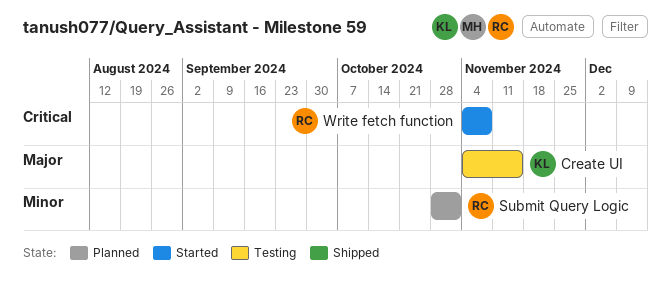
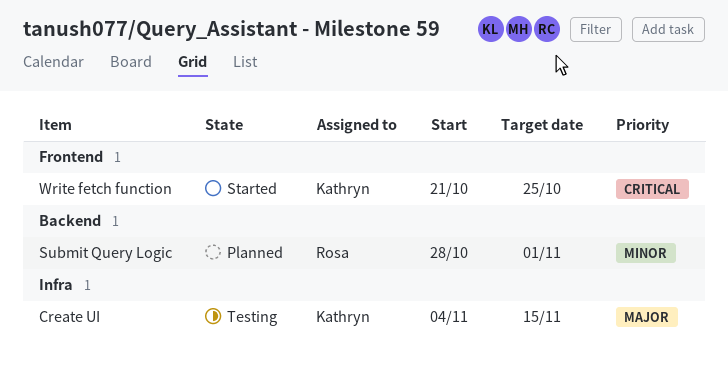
Write fetch function, owner: Rosa -> Kathryn
Write fetch function, start: Nov 4 -> Oct 21
Write fetch function, due: Nov 8 -> Oct 25

